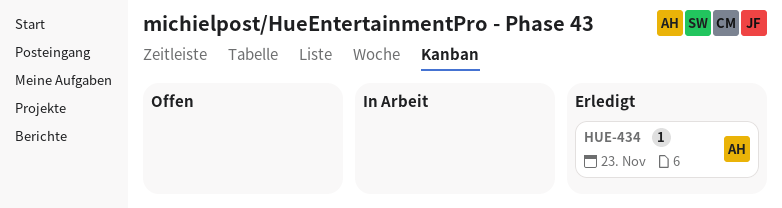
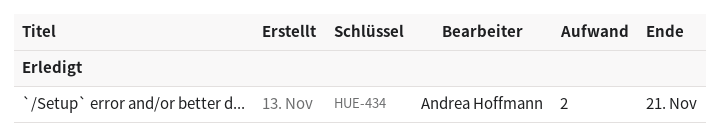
HUE-434, estimate: 1 -> 2
HUE-434, due: Nov 23 -> Nov 21

